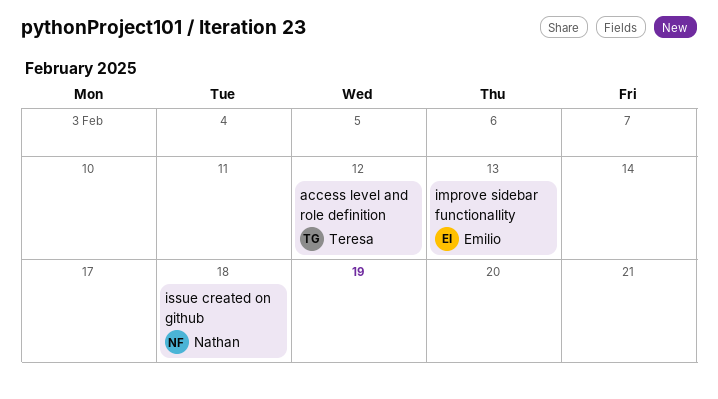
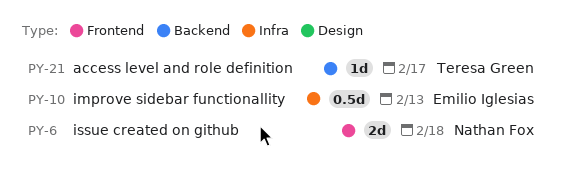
access level and role definition, due: Feb 12 -> Feb 17

